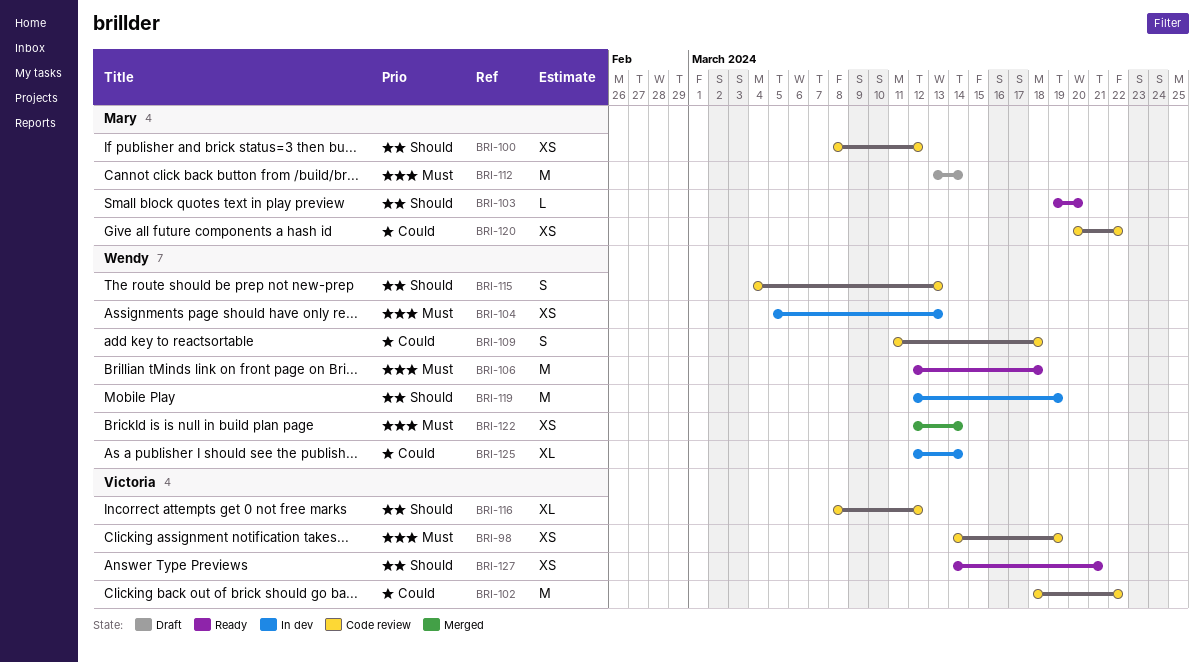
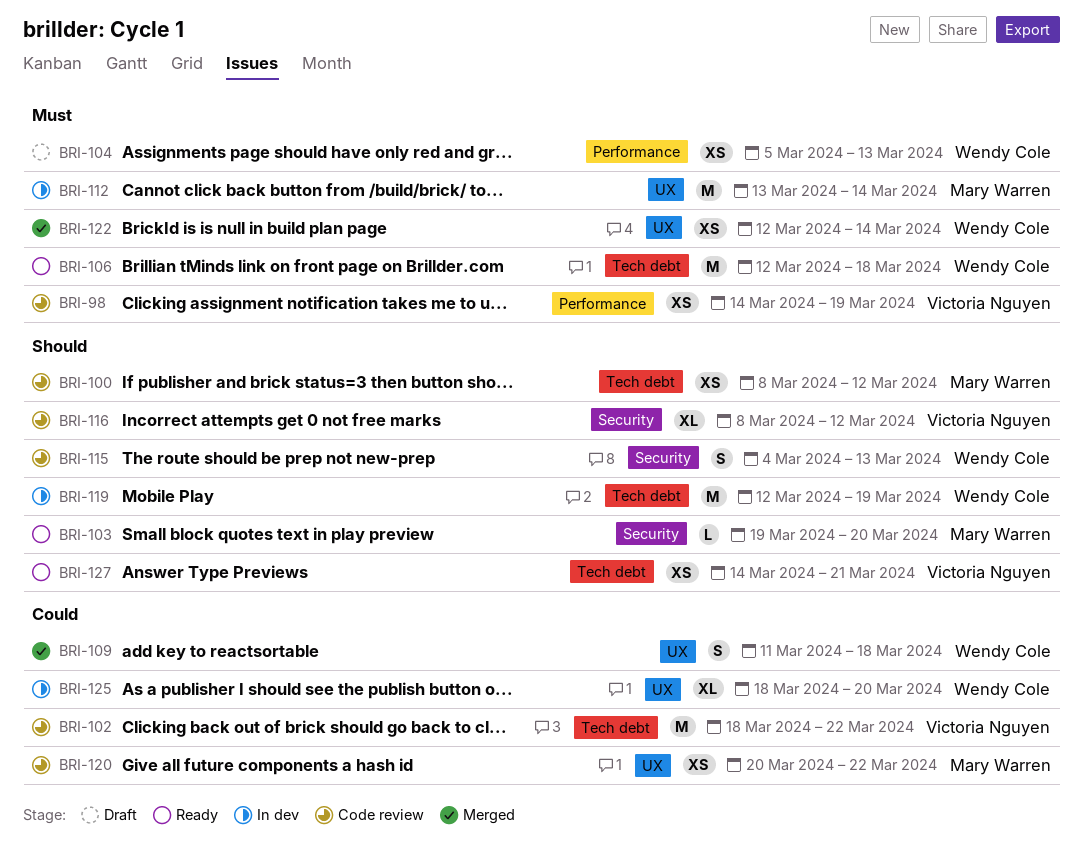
BRI-104, status: In dev -> Draft
BRI-109, status: Code review -> Merged
BRI-112, status: Draft -> In dev
BRI-125, start: Mar 12 -> Mar 18
BRI-125, due: Mar 14 -> Mar 20

